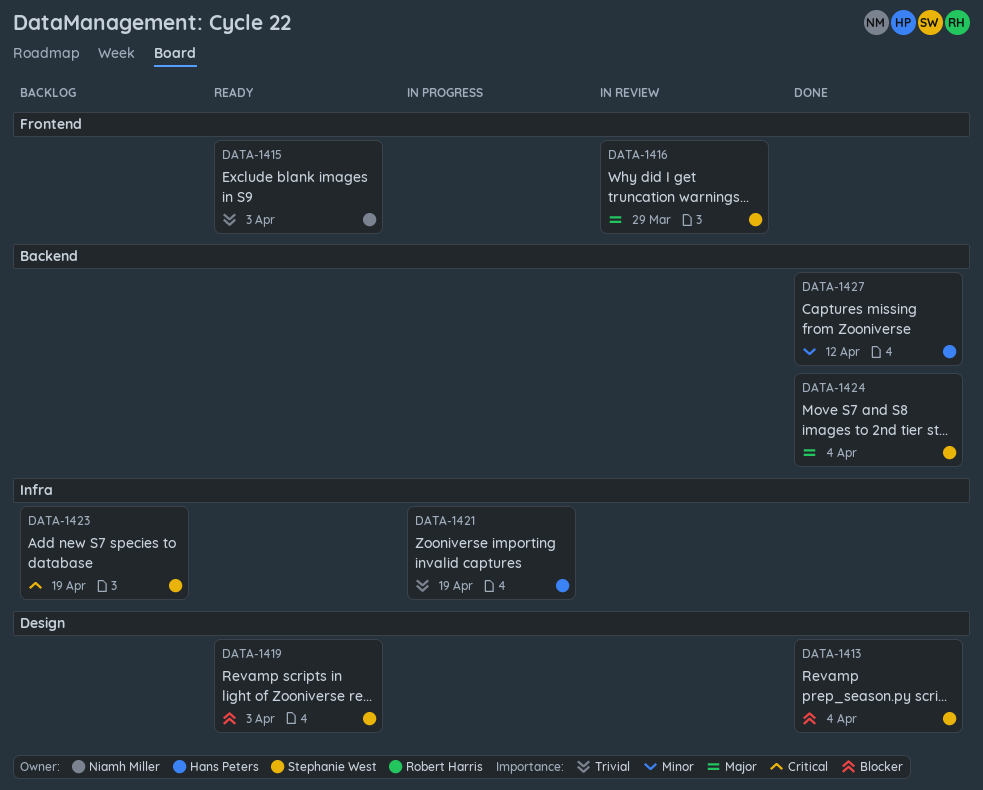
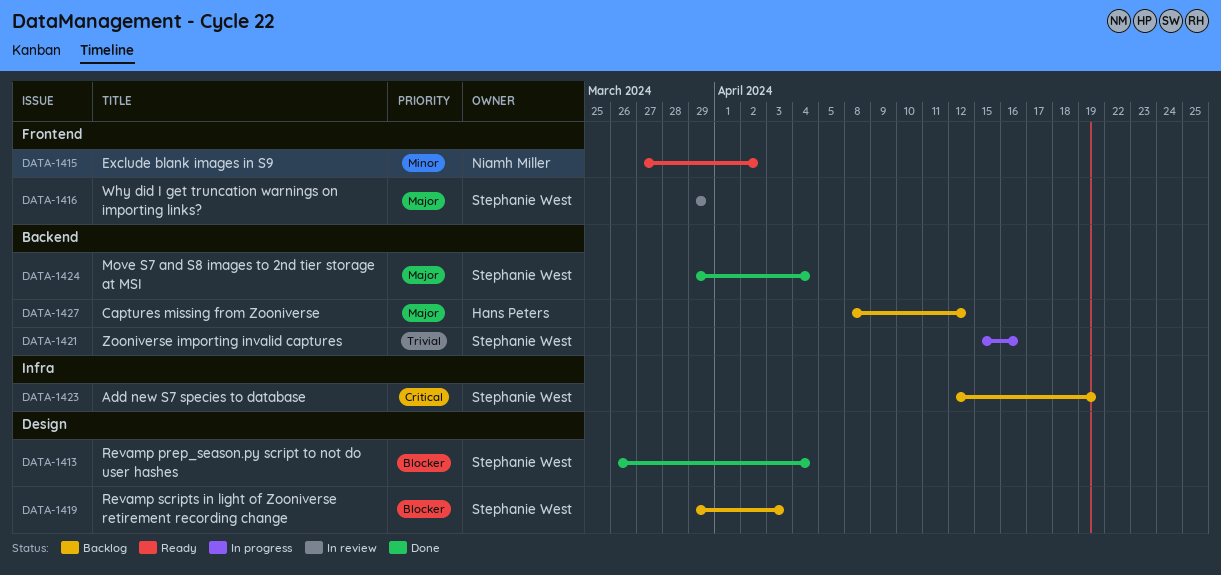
DATA-1415, priority: Trivial -> Minor
DATA-1415, due: Apr 3 -> Apr 2
DATA-1419, status: Ready -> Backlog
DATA-1421, owner: Hans Peters -> Stephanie West
DATA-1421, label: Infra -> Backend
DATA-1421, due: Apr 19 -> Apr 16
DATA-1427, status: Done -> Backlog
DATA-1427, priority: Minor -> Major

